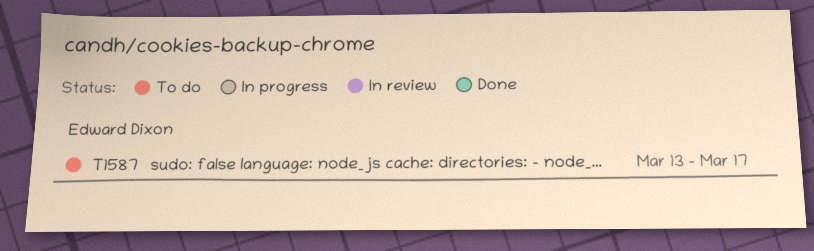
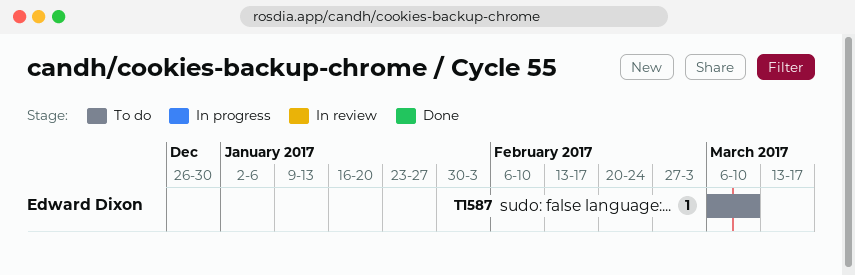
T1587, start: Mar 13 -> Mar 6
T1587, due: Mar 17 -> Mar 10

